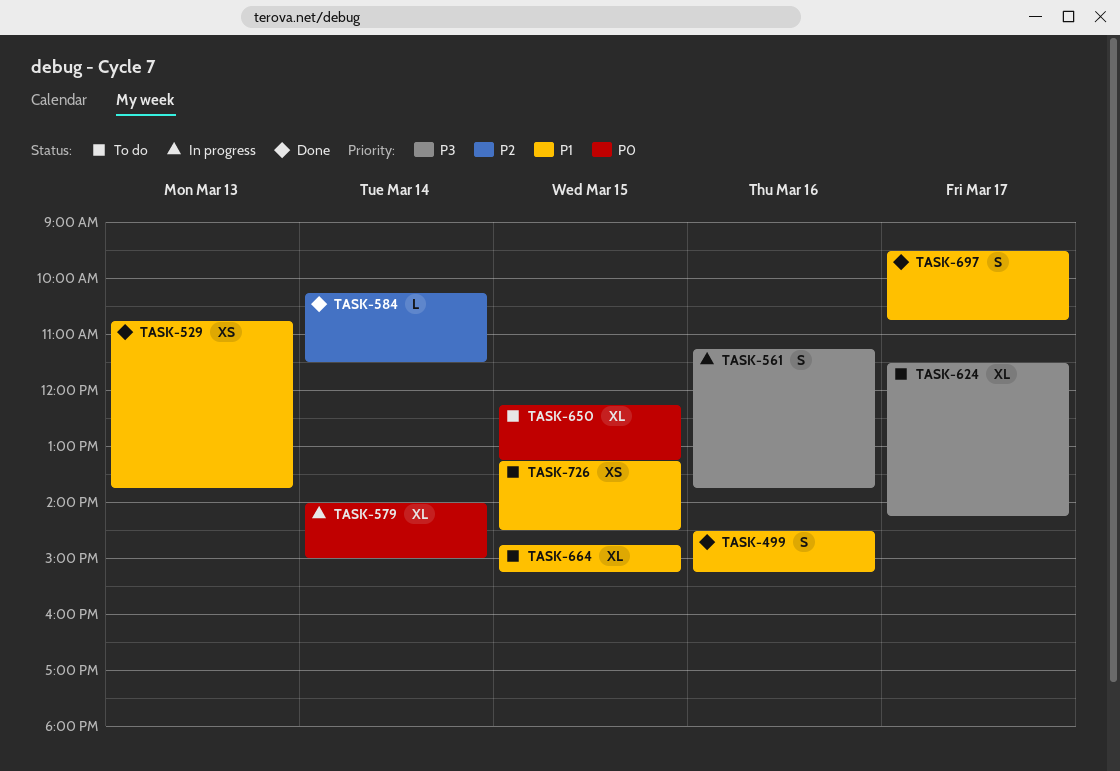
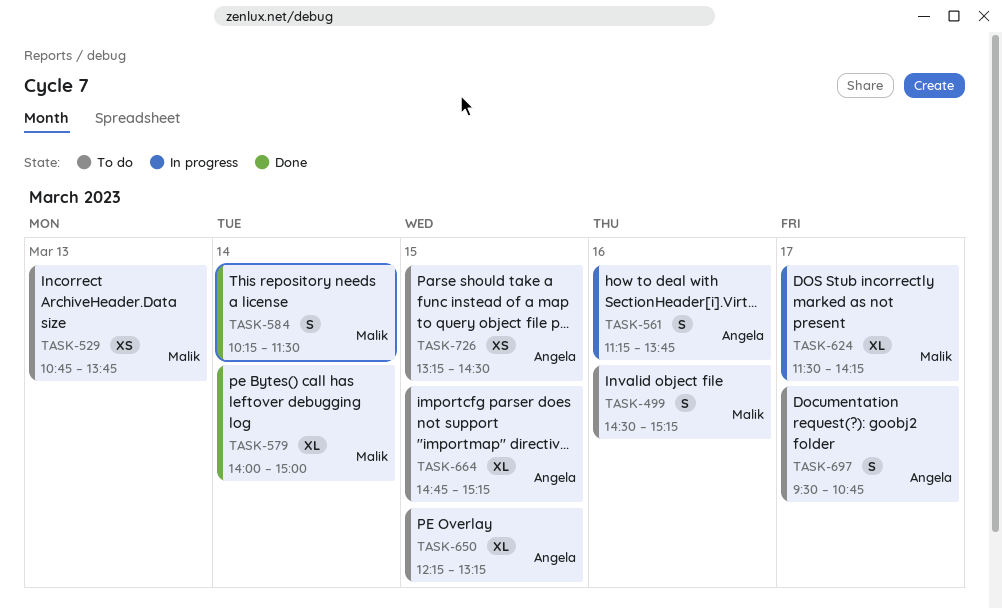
TASK-499, status: Done -> To do
TASK-529, status: Done -> To do
TASK-579, status: In progress -> Done
TASK-584, estimate: L -> S
TASK-624, status: To do -> In progress
TASK-697, status: Done -> To do

